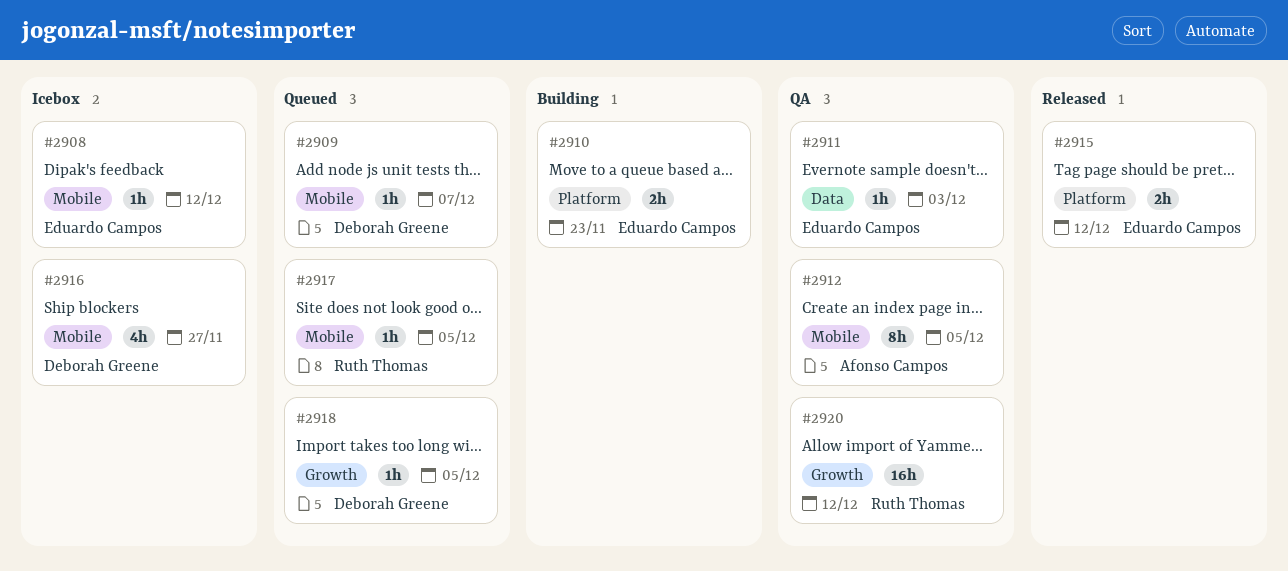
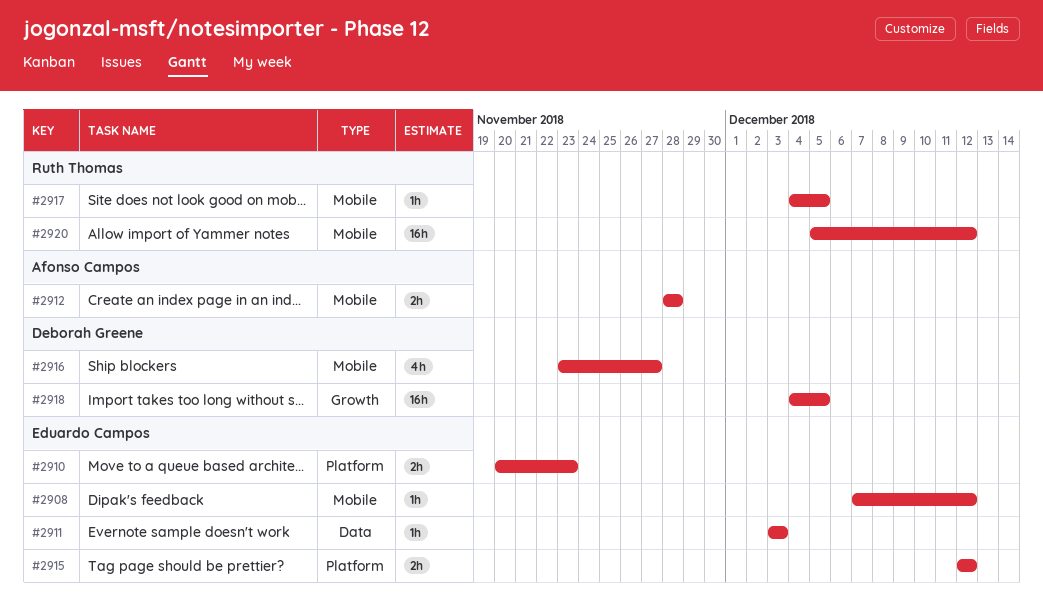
#2909: present -> none
#2912, estimate: 8h -> 2h
#2912, due: Dec 5 -> Nov 28
#2918, estimate: 1h -> 16h
#2920, label: Growth -> Mobile

